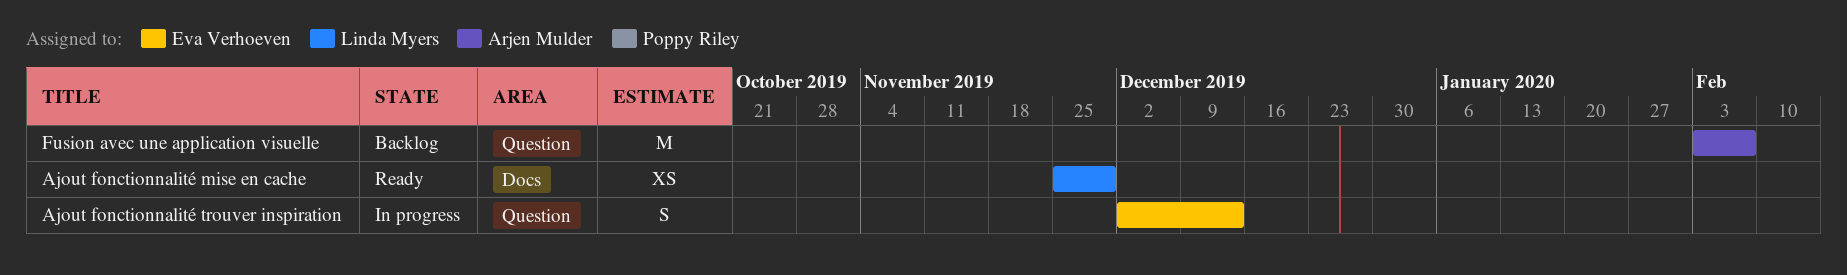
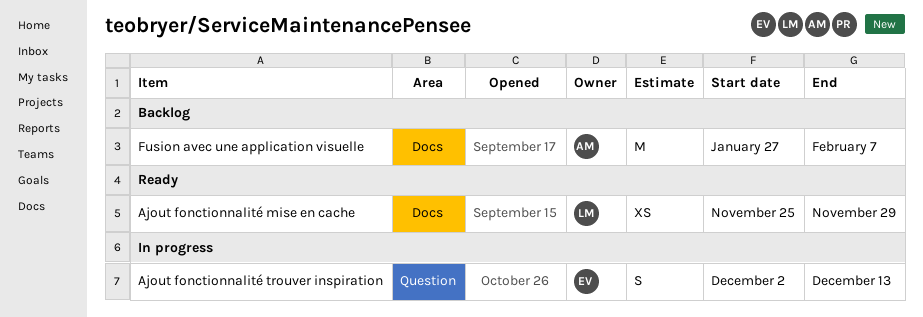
Fusion avec une application visuelle, label: Question -> Docs
Fusion avec une application visuelle, start: Feb 3 -> Jan 27

